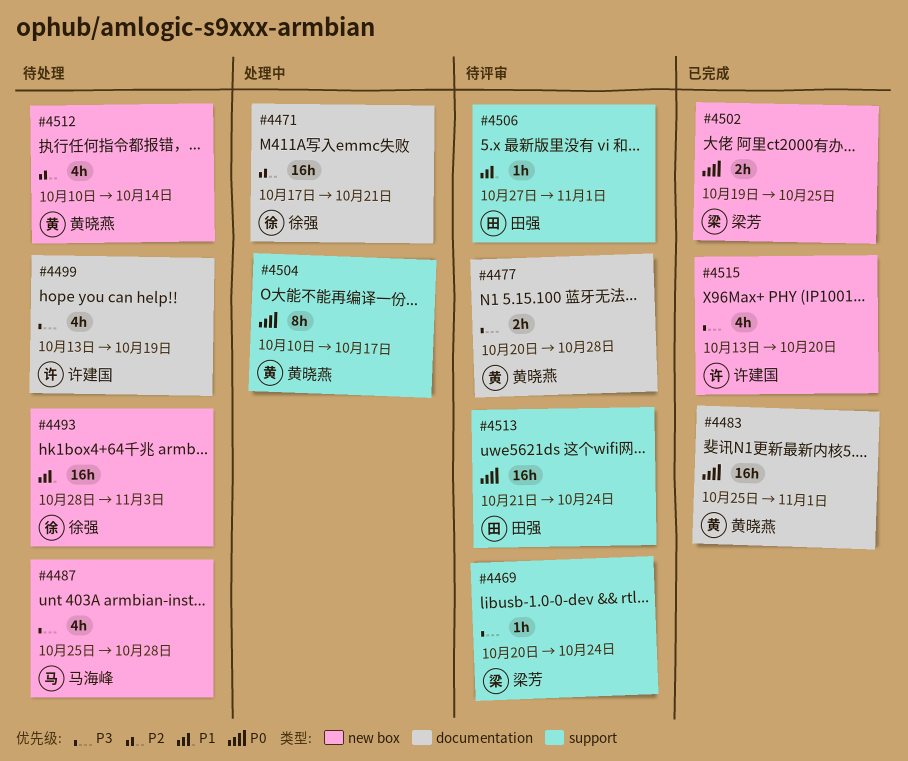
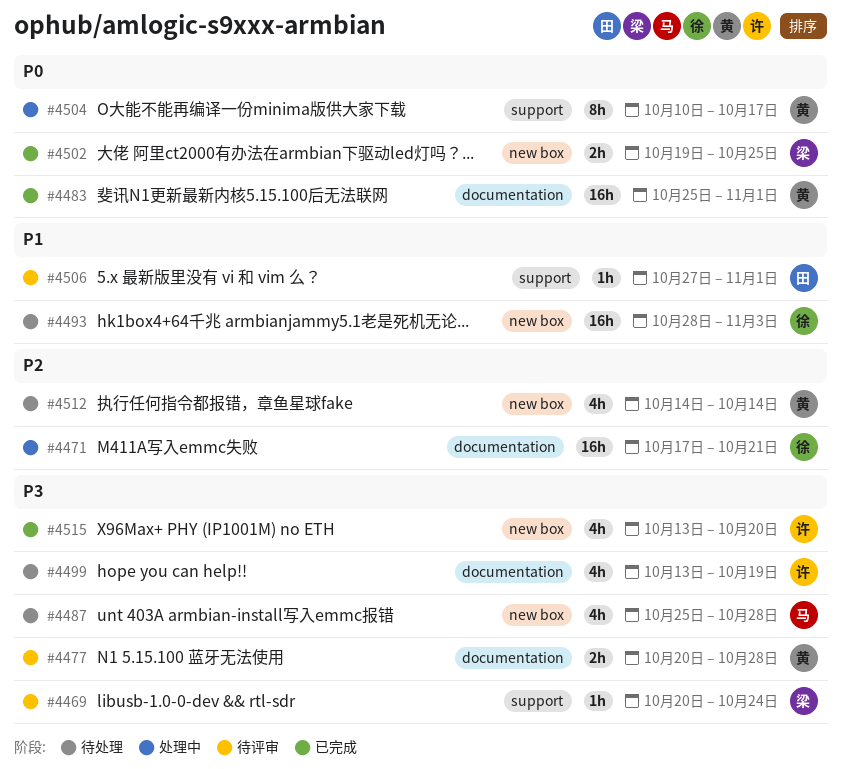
#4512, start: Oct 10 -> Oct 14
#4513: present -> none

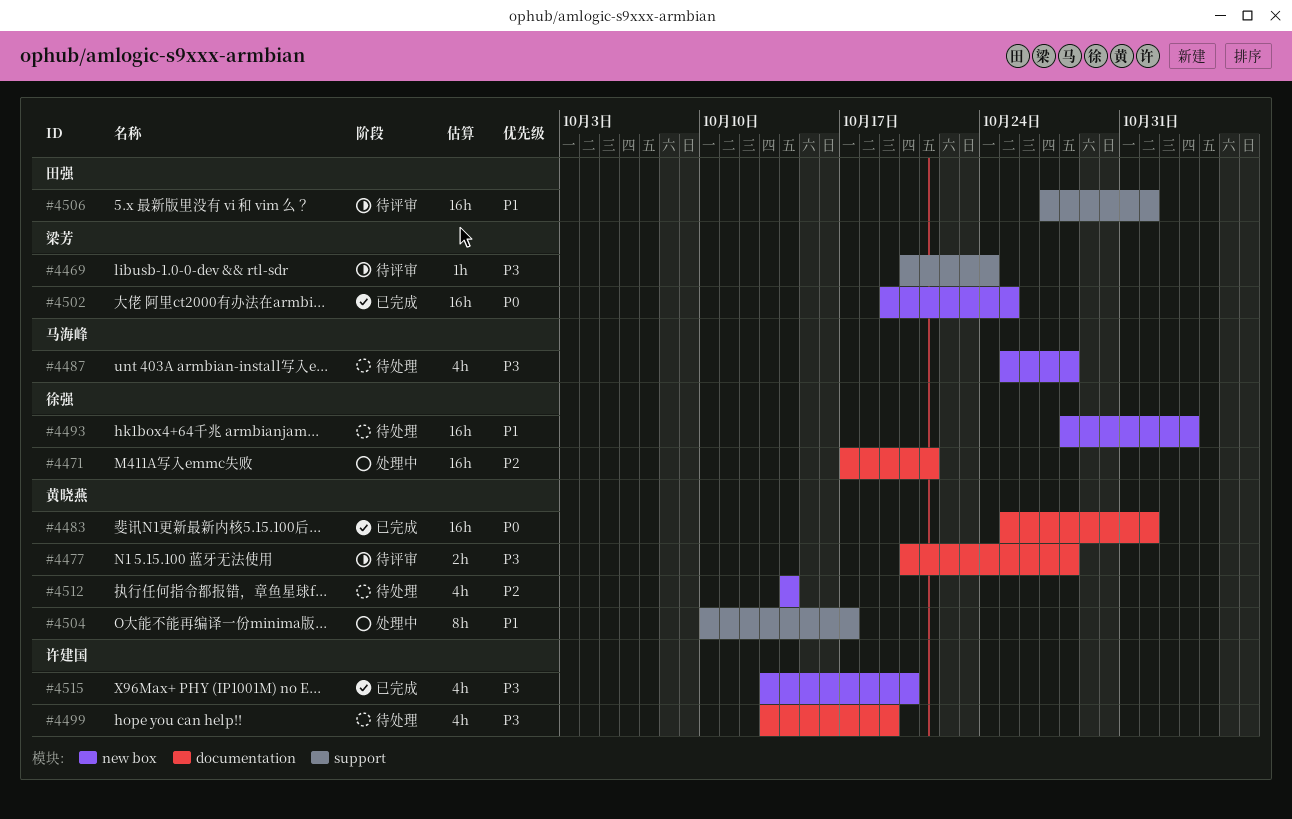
#4502, estimate: 2h -> 16h
#4504, priority: P0 -> P1
#4506, estimate: 1h -> 16h

